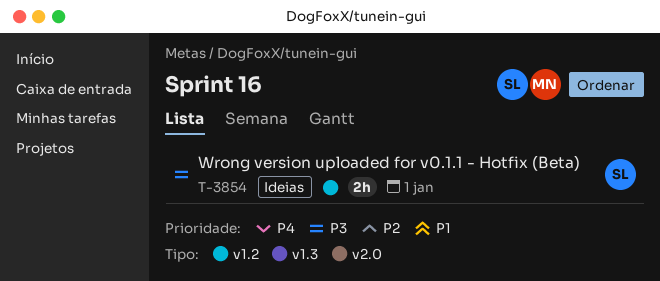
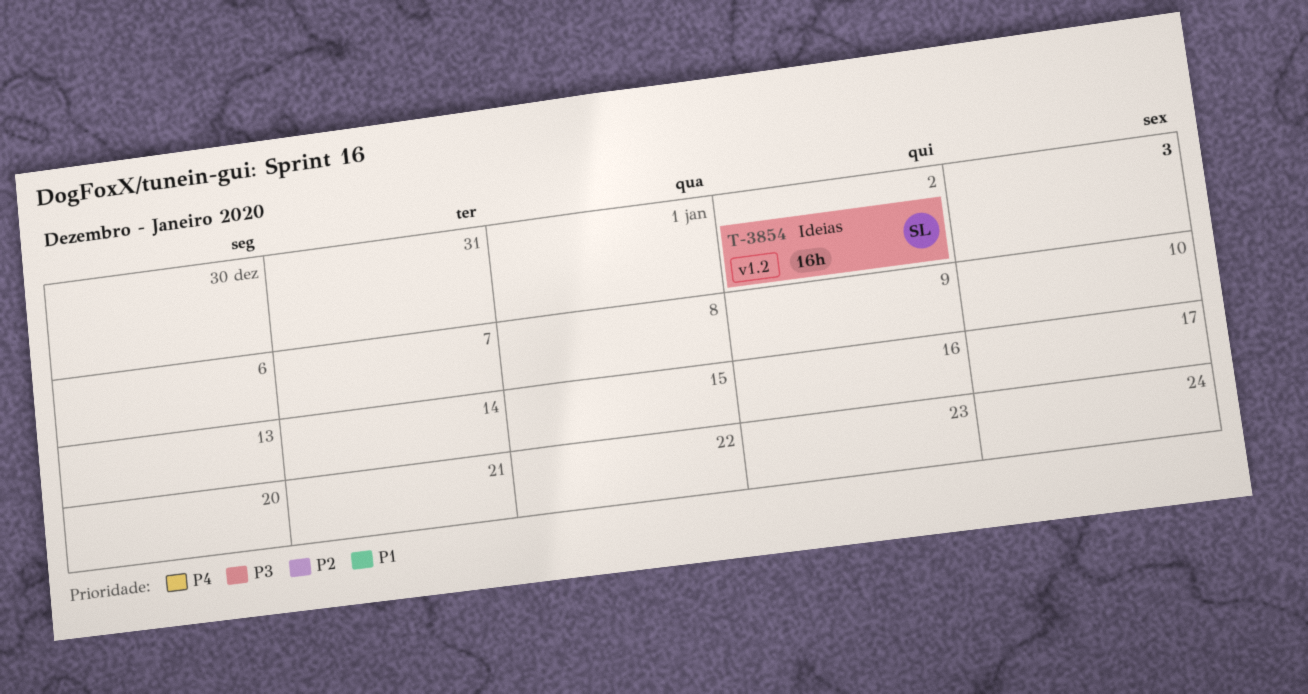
T-3854, estimate: 2h -> 16h
T-3854, due: Jan 1 -> Jan 2

